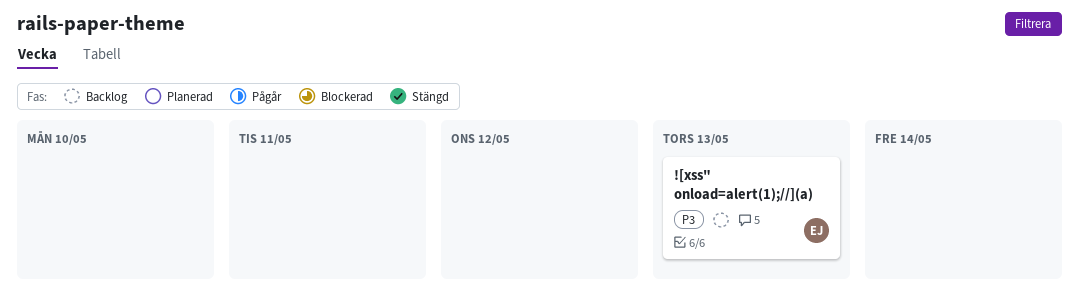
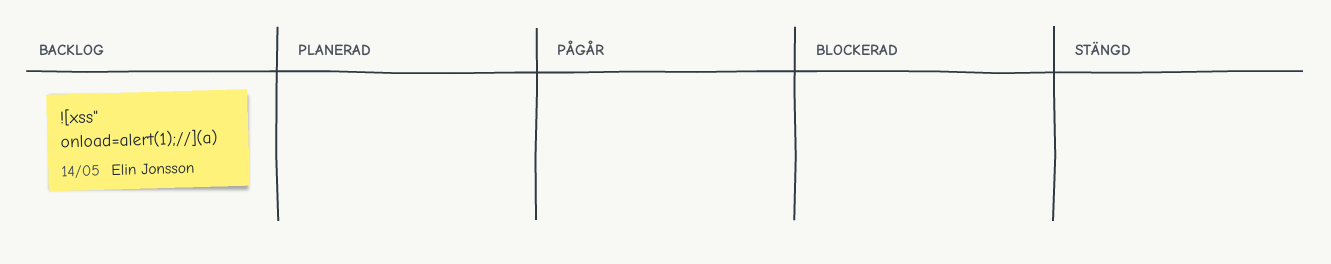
![xss" onload=alert(1);//](a), due: May 13 -> May 14

